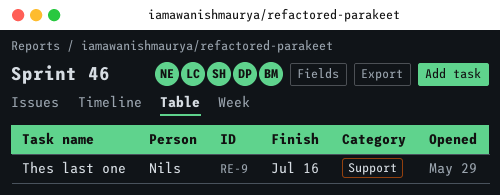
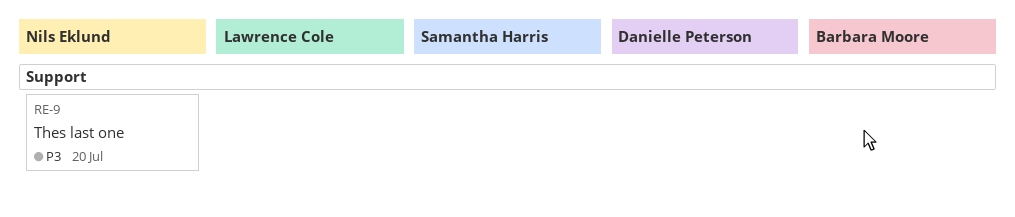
RE-9, due: Jul 16 -> Jul 20

